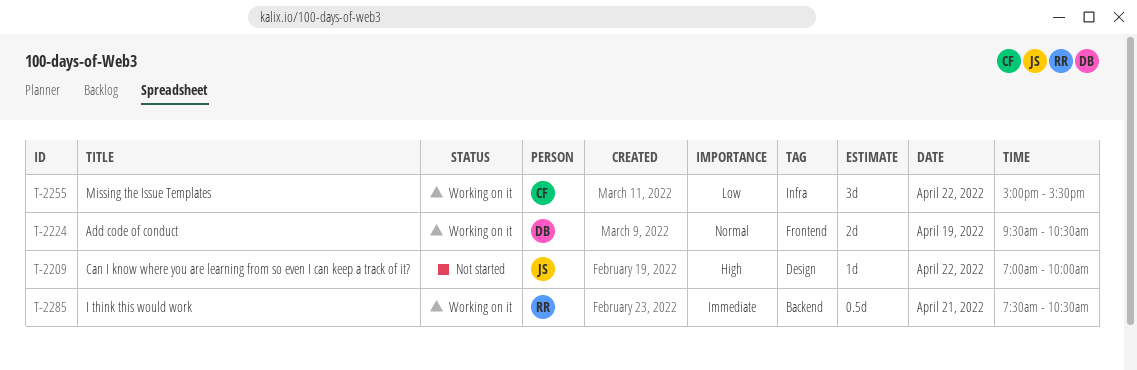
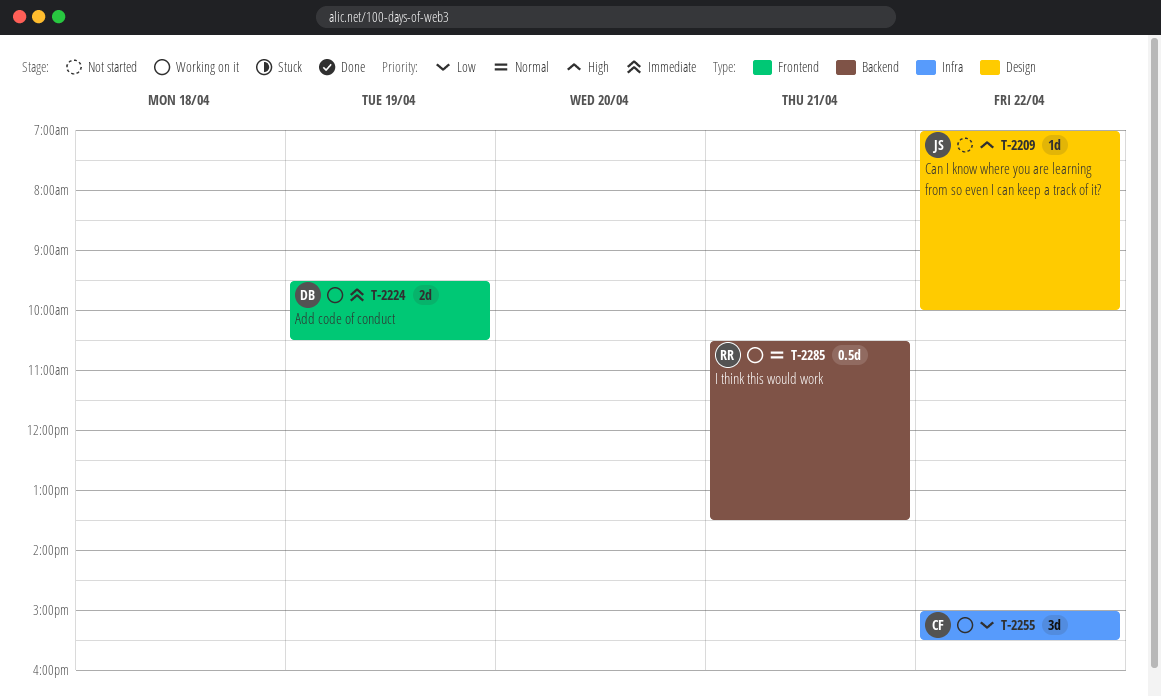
T-2224, priority: Normal -> Immediate
T-2285, priority: Immediate -> Normal
T-2285, begins: 07:30 -> 10:30
T-2285, ends: 10:30 -> 13:30

